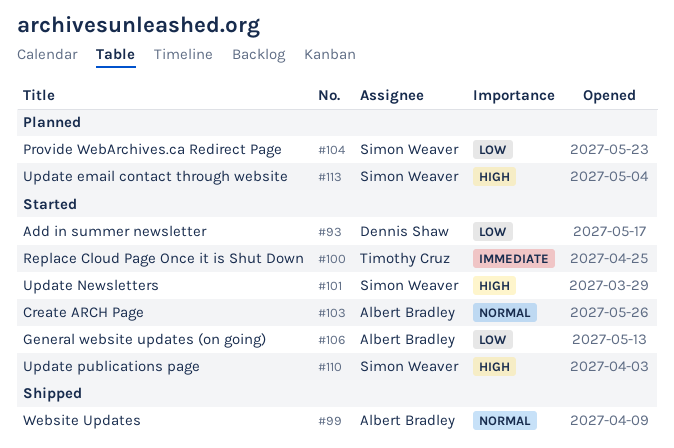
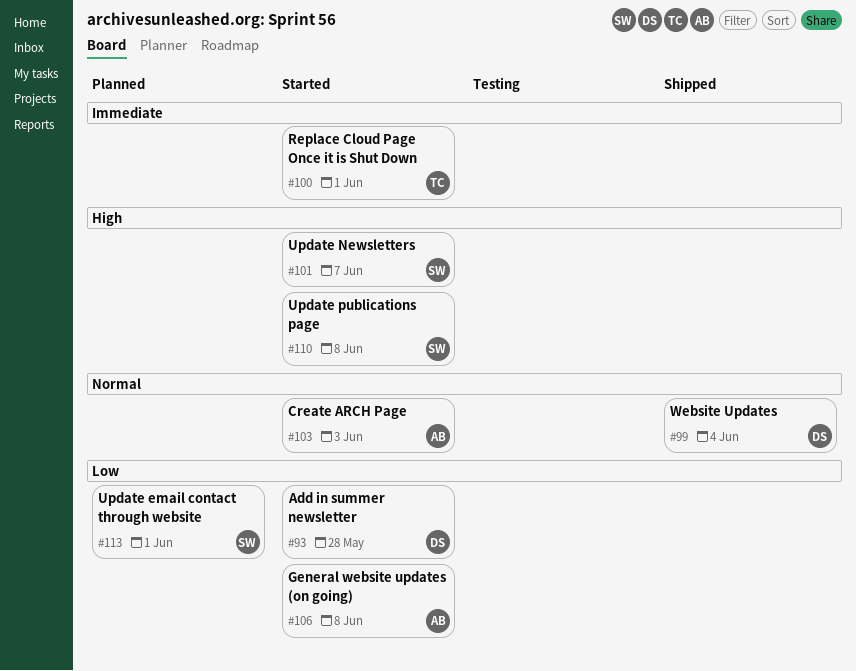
#99, owner: Albert Bradley -> Dennis Shaw
#104: present -> none
#113, priority: High -> Low

